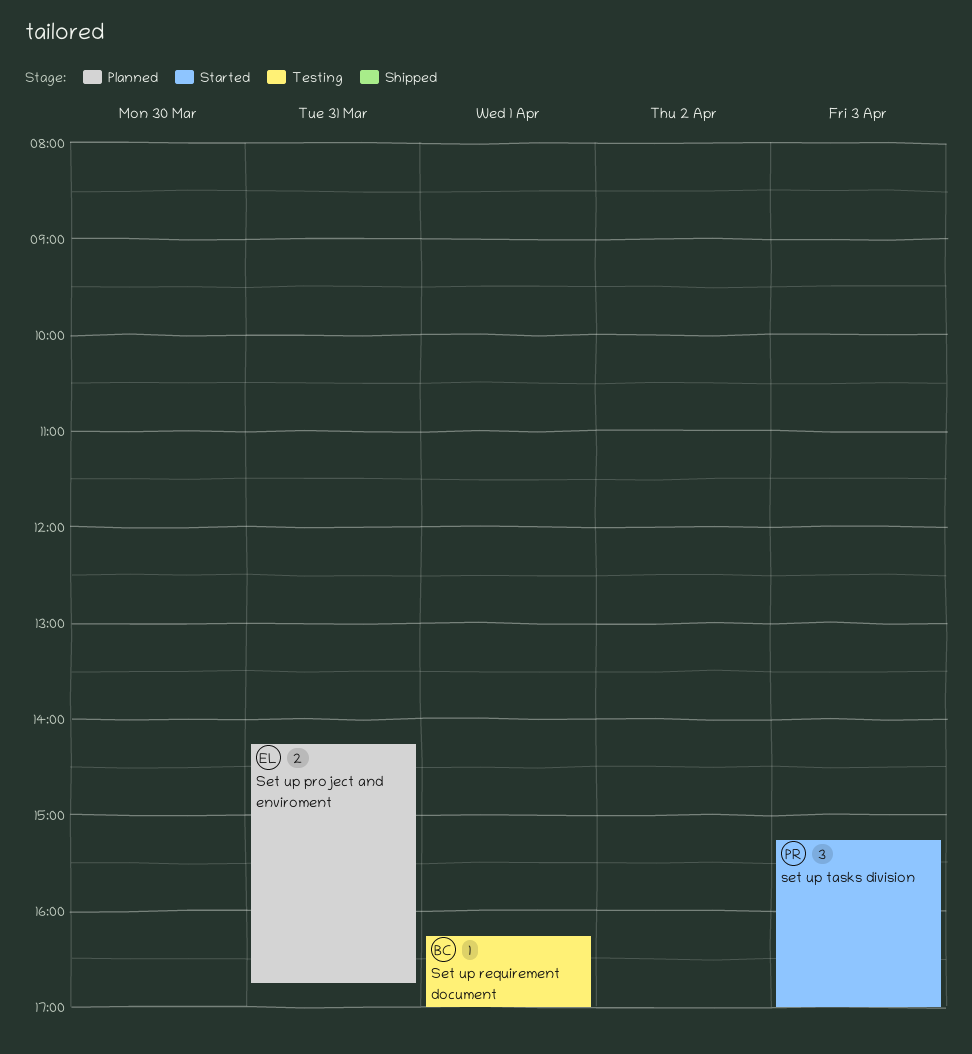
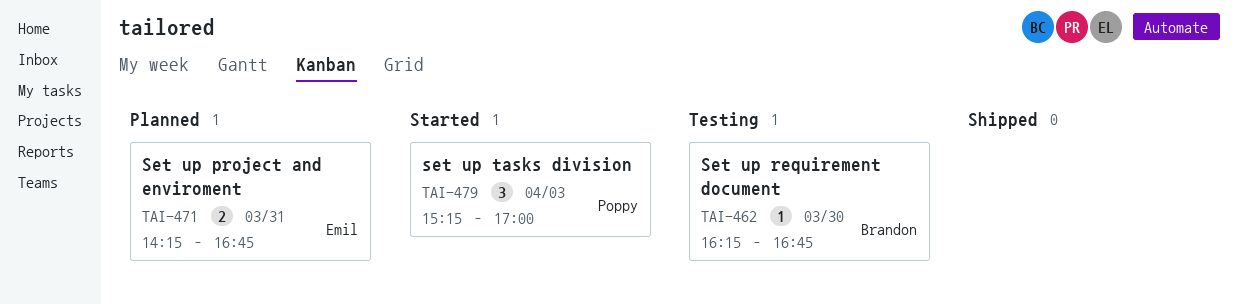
Set up requirement document, day: Apr 1 -> Mar 30
Set up requirement document, ends: 17:00 -> 16:45

